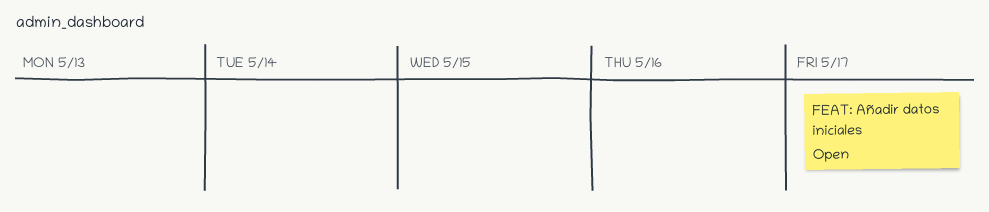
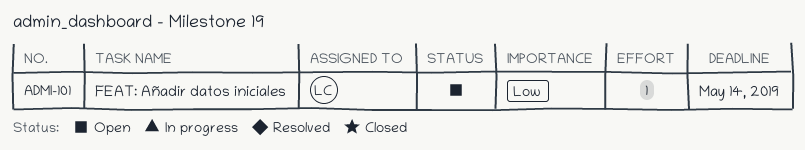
FEAT: Añadir datos iniciales, due: May 17 -> May 14

